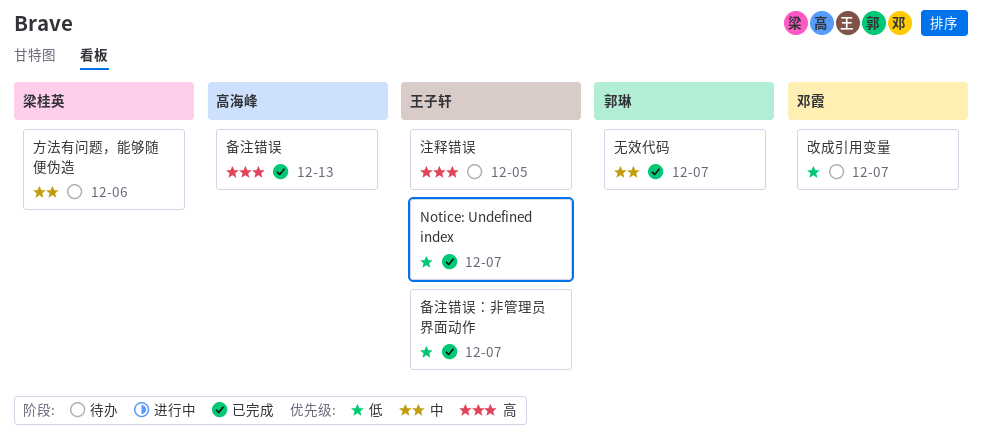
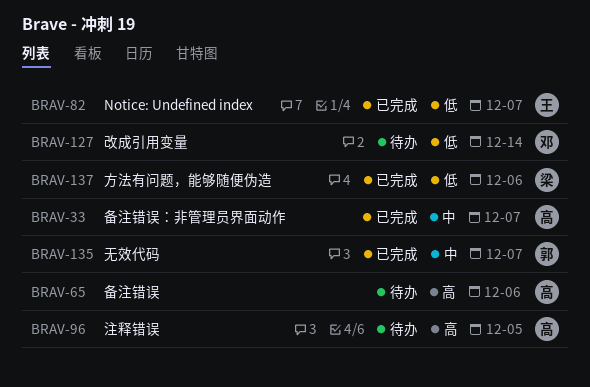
备注错误, status: 已完成 -> 待办
备注错误, due: Dec 13 -> Dec 6
备注错误：非管理员界面动作, owner: 王子轩 -> 高海峰
备注错误：非管理员界面动作, priority: 低 -> 中
改成引用变量, due: Dec 7 -> Dec 14
方法有问题，能够随便伪造, status: 待办 -> 已完成
方法有问题，能够随便伪造, priority: 中 -> 低
注释错误, owner: 王子轩 -> 高海峰

